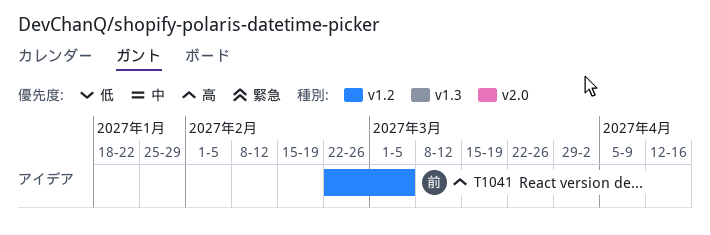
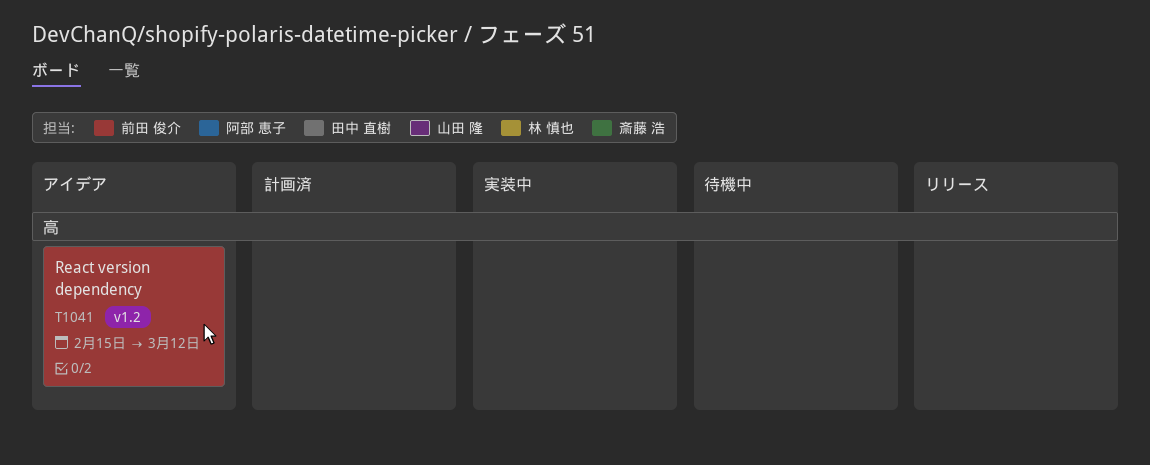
T1041, start: Feb 22 -> Feb 15
T1041, due: Mar 5 -> Mar 12

